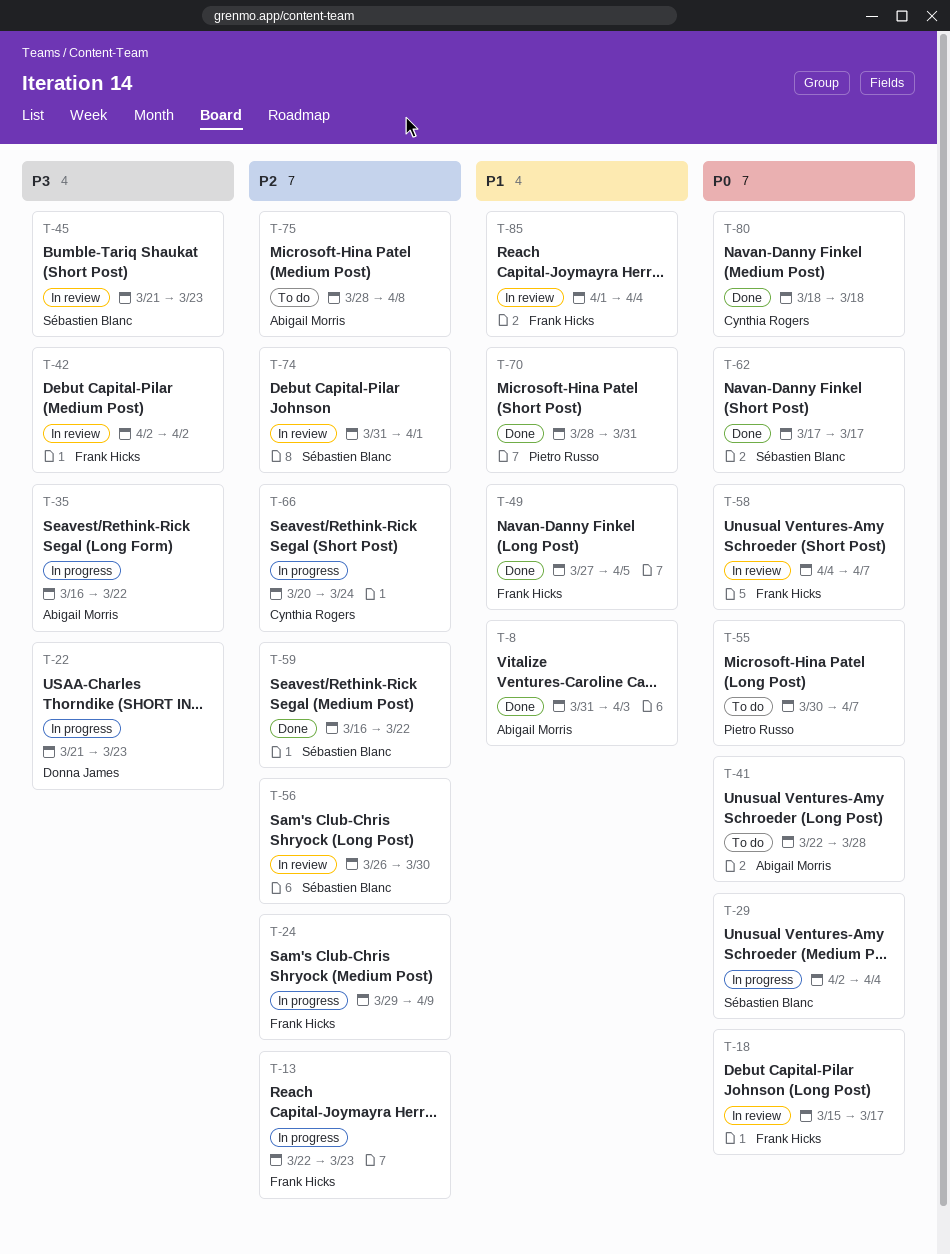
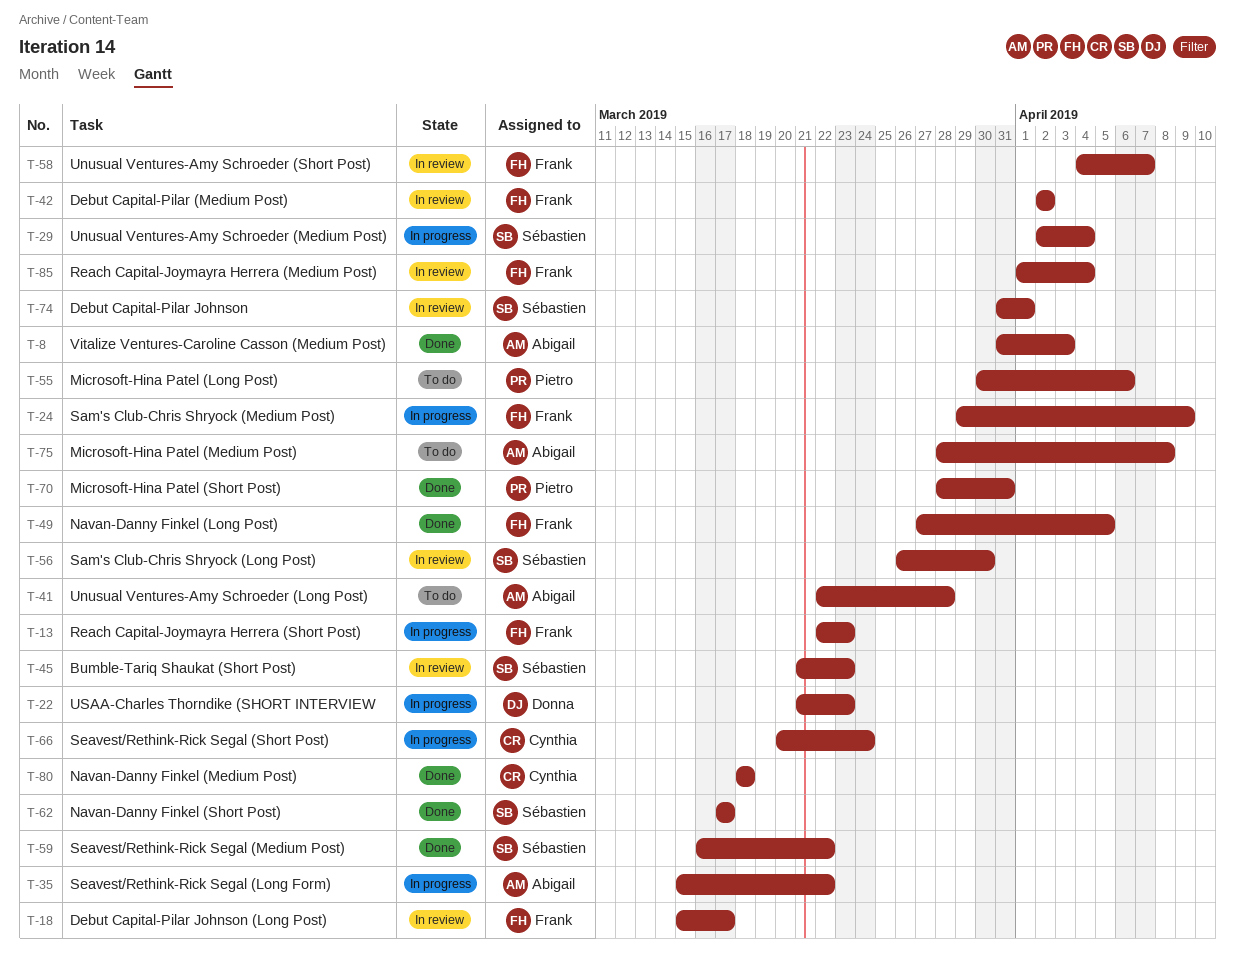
T-35, start: Mar 16 -> Mar 15
T-55, due: Apr 7 -> Apr 6

